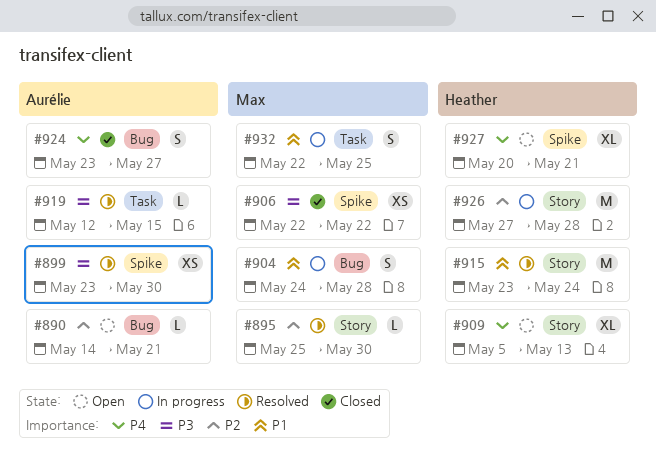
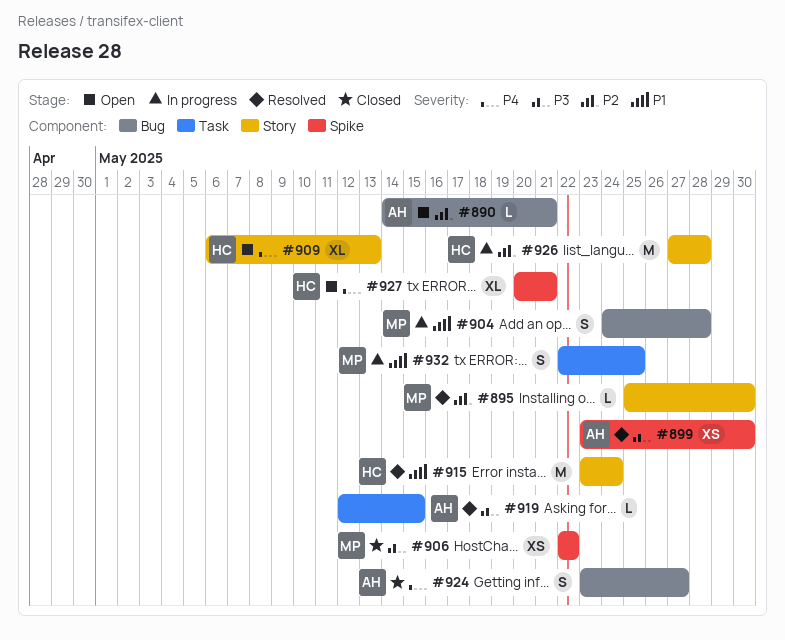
#909, start: May 5 -> May 6

